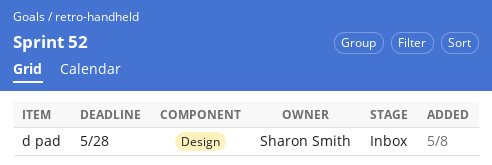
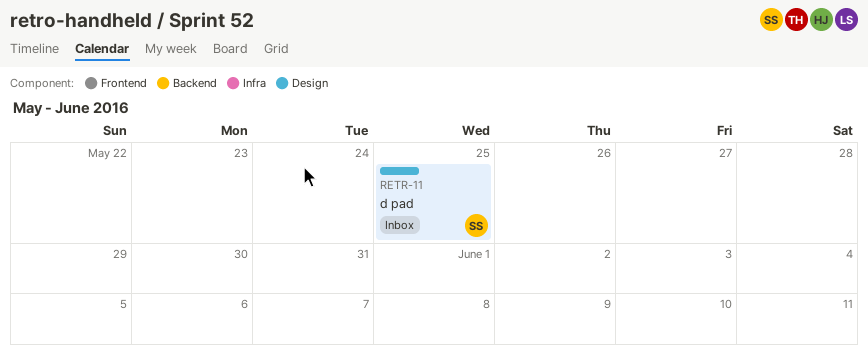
d pad, due: May 28 -> May 25

